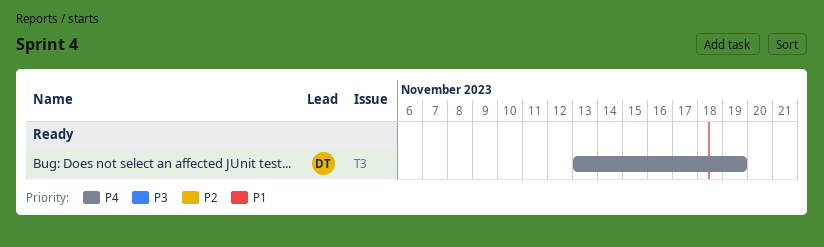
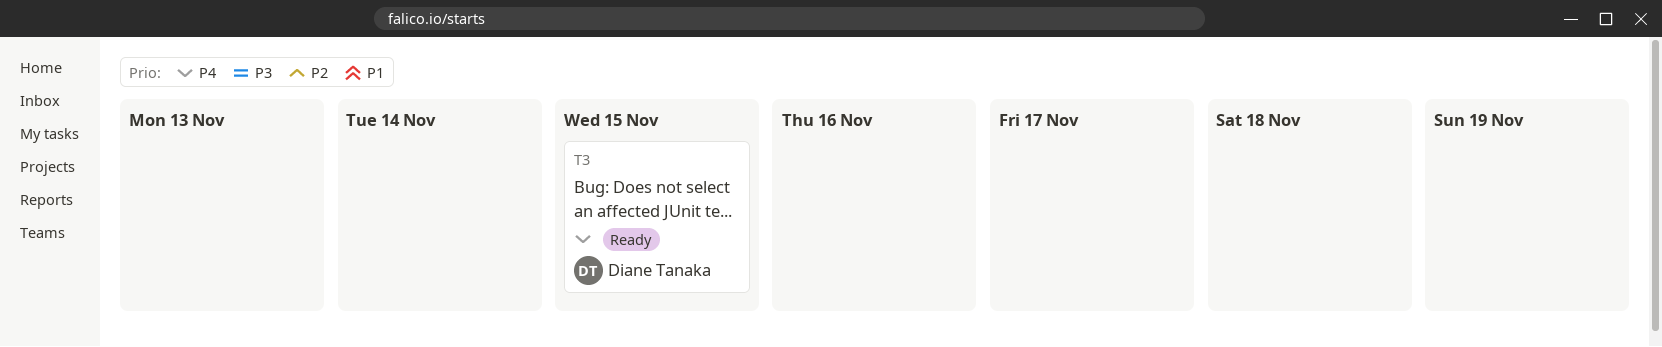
T3, due: Nov 19 -> Nov 15

